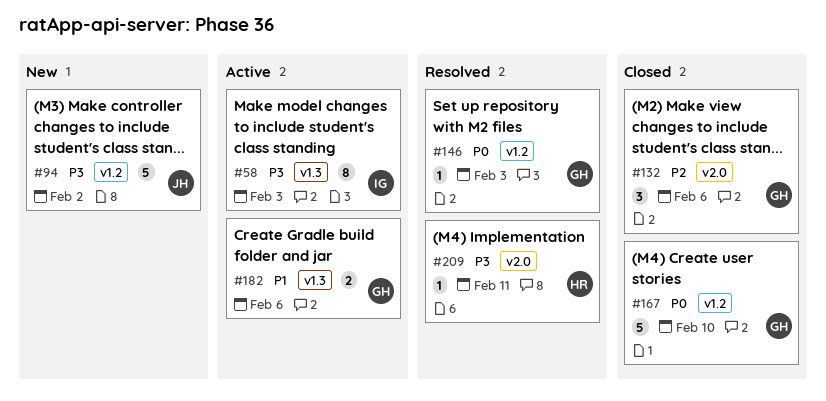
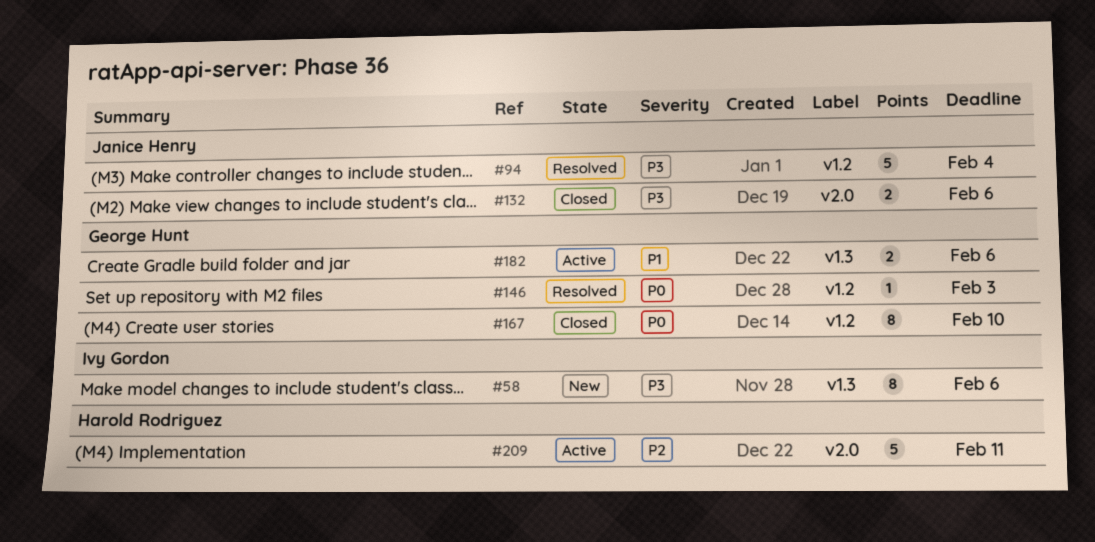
#58, status: Active -> New
#58, due: Feb 3 -> Feb 6
#94, status: New -> Resolved
#94, due: Feb 2 -> Feb 4
#132, owner: George Hunt -> Janice Henry
#132, priority: P2 -> P3
#132, estimate: 3 -> 2
#167, estimate: 5 -> 8
#209, status: Resolved -> Active
#209, priority: P3 -> P2
#209, estimate: 1 -> 5

